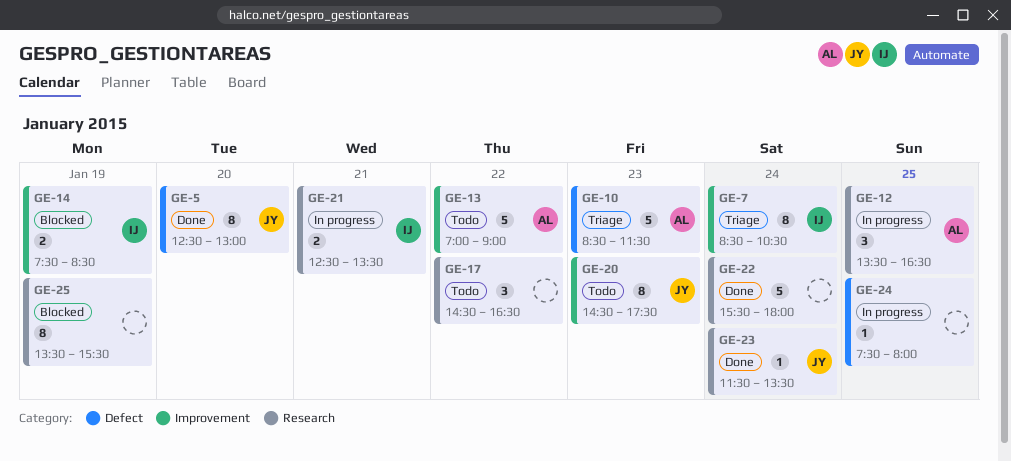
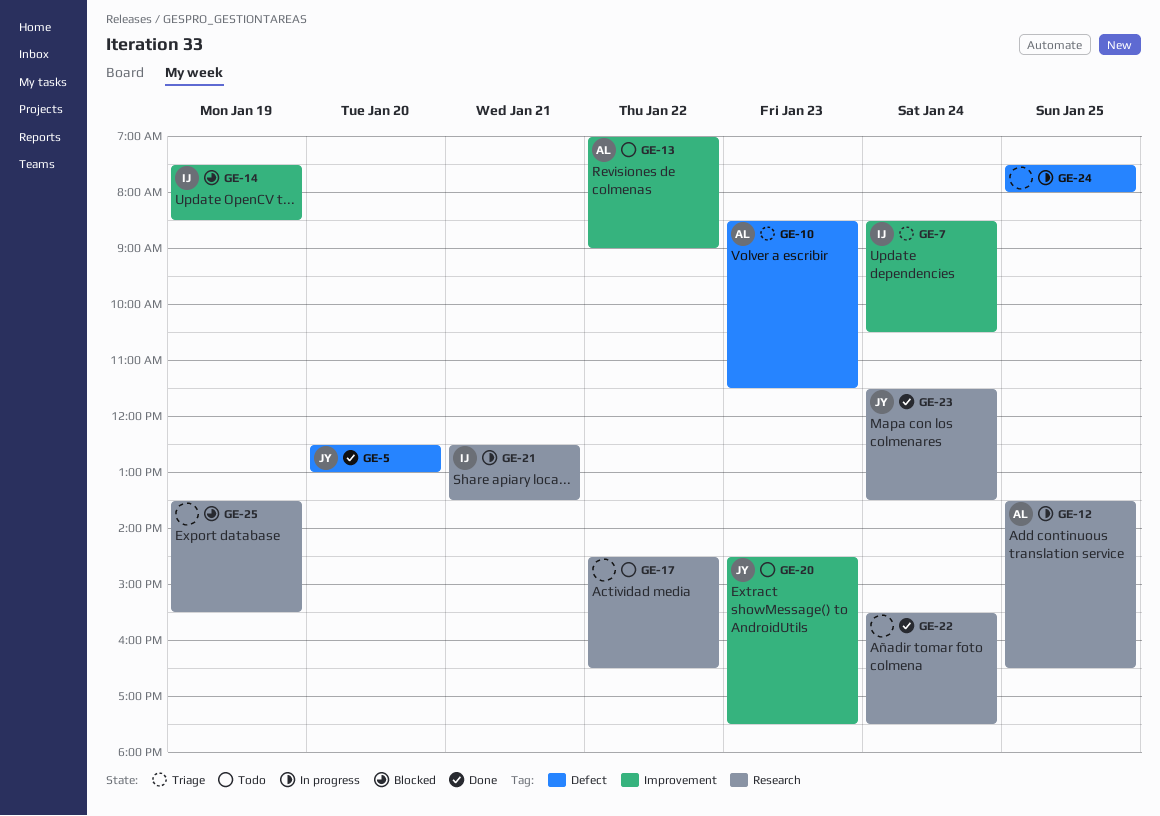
GE-22, ends: 18:00 -> 17:30

